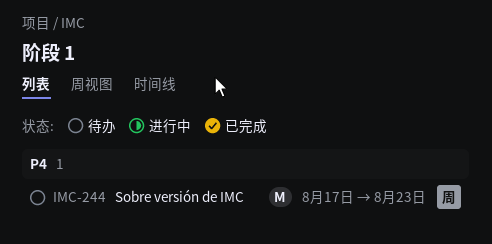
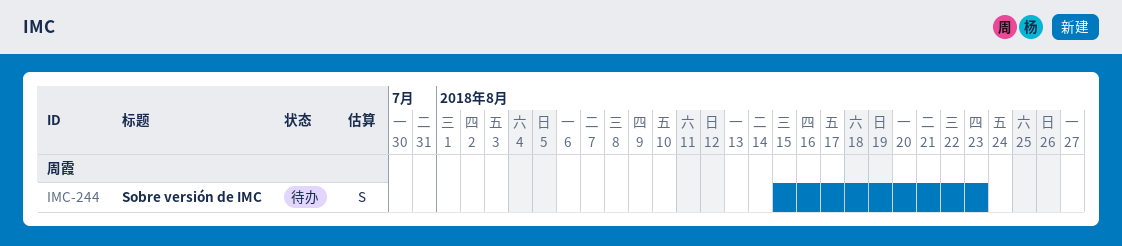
IMC-244, estimate: M -> S
IMC-244, start: Aug 17 -> Aug 15

